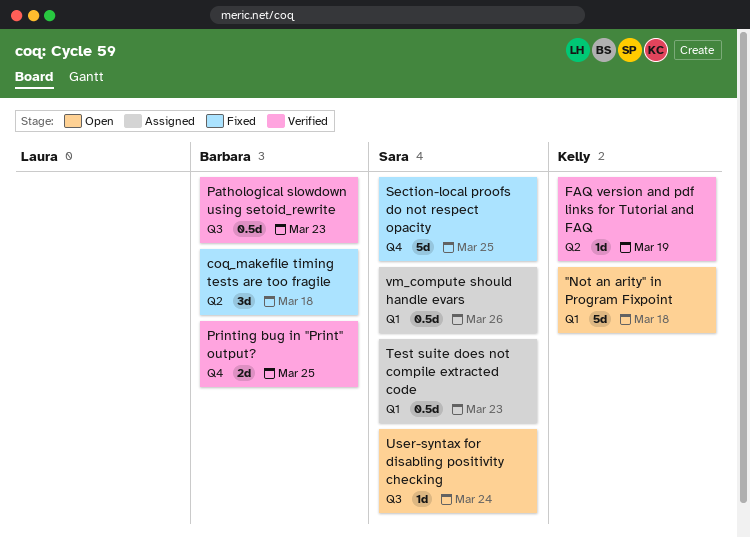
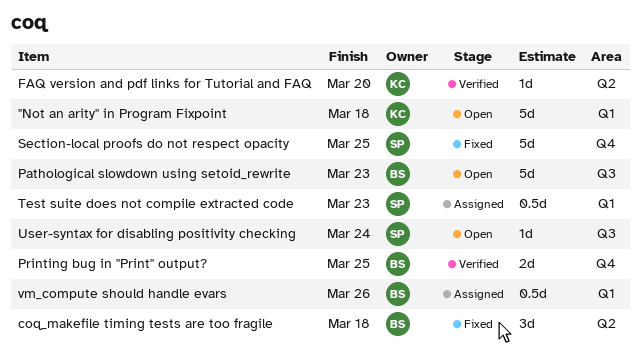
FAQ version and pdf links for Tutorial and FAQ, due: Mar 19 -> Mar 20
Pathological slowdown using setoid_rewrite, status: Verified -> Open
Pathological slowdown using setoid_rewrite, estimate: 0.5d -> 5d
vm_compute should handle evars, owner: Sara -> Barbara

